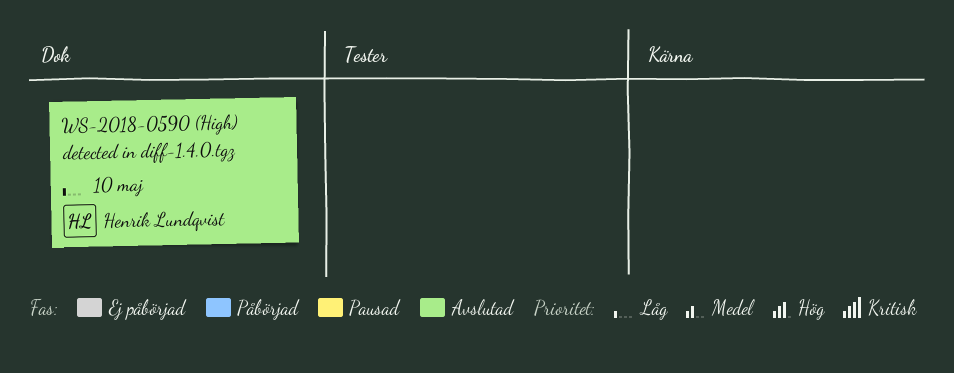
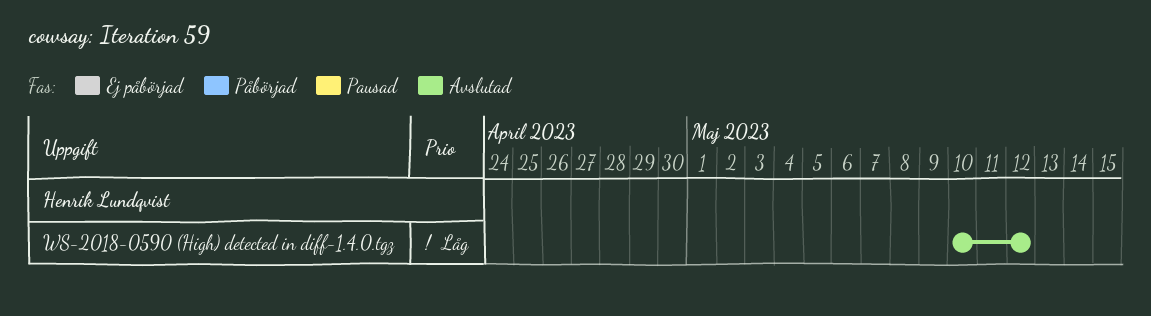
WS-2018-0590 (High) detected in diff-1.4.0.tgz, due: May 10 -> May 12

